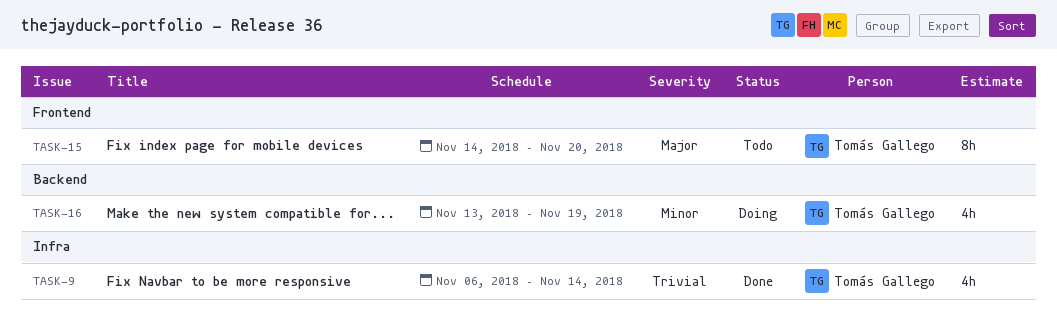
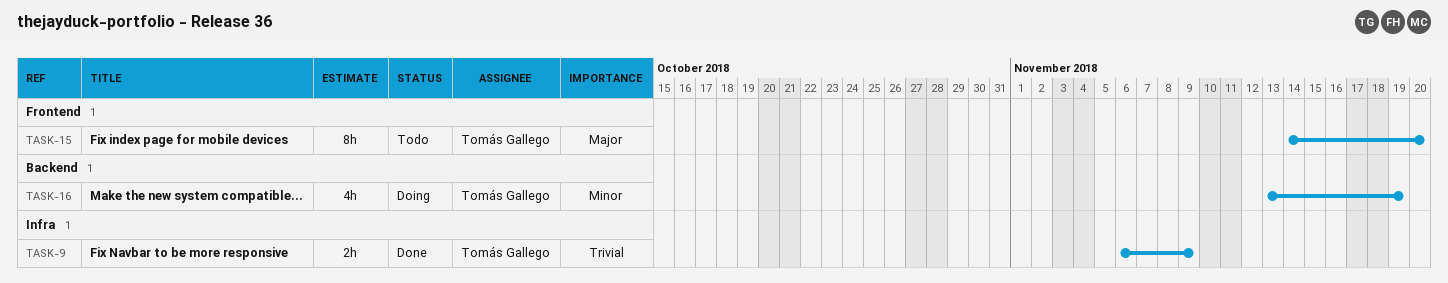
TASK-9, estimate: 4h -> 2h
TASK-9, due: Nov 14 -> Nov 9

